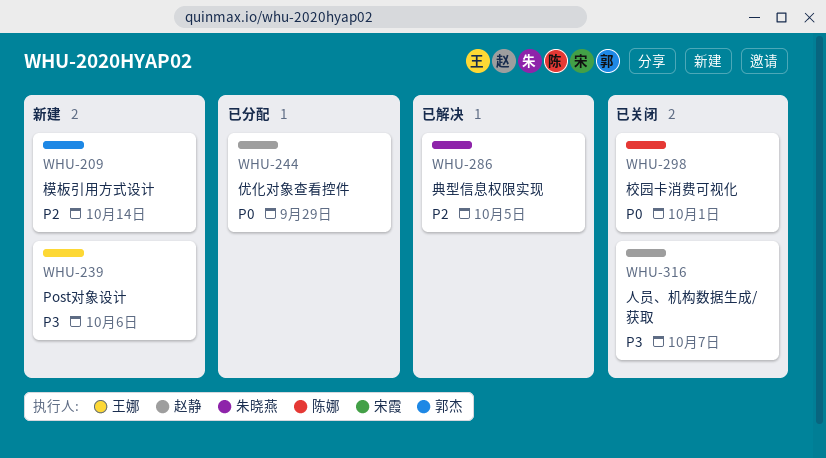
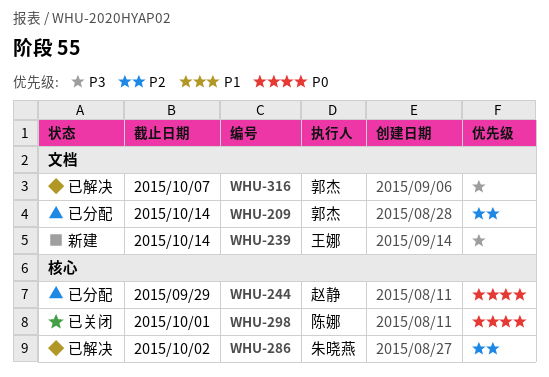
WHU-209, status: 新建 -> 已分配
WHU-239, due: Oct 6 -> Oct 14
WHU-286, due: Oct 5 -> Oct 2
WHU-316, status: 已关闭 -> 已解决
WHU-316, owner: 赵静 -> 郭杰

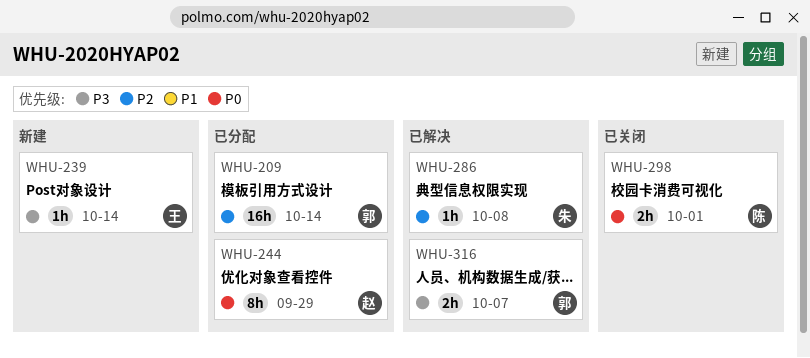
WHU-286, due: Oct 2 -> Oct 8

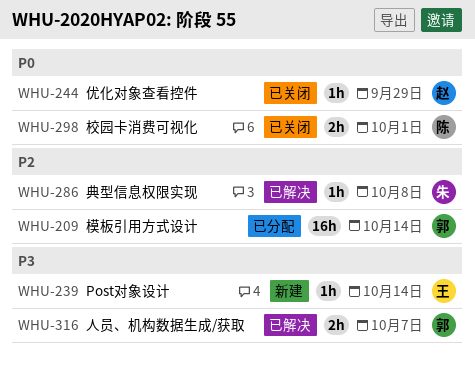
WHU-244, status: 已分配 -> 已关闭
WHU-244, estimate: 8h -> 1h

